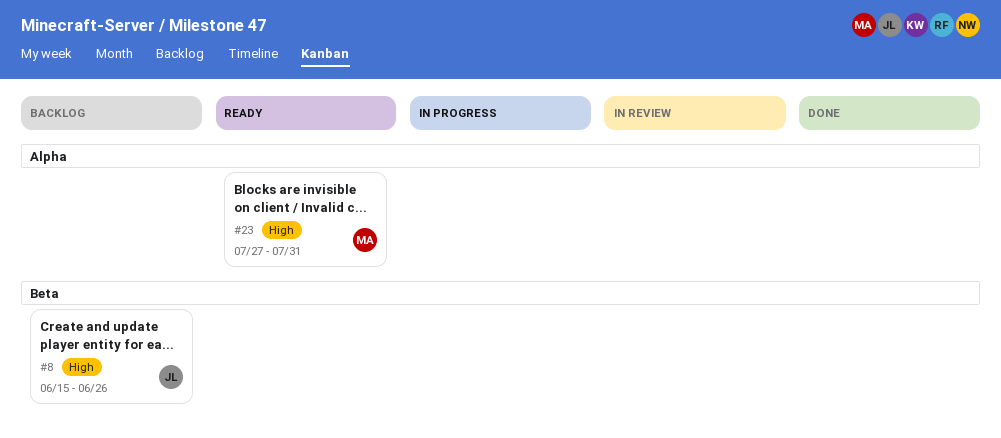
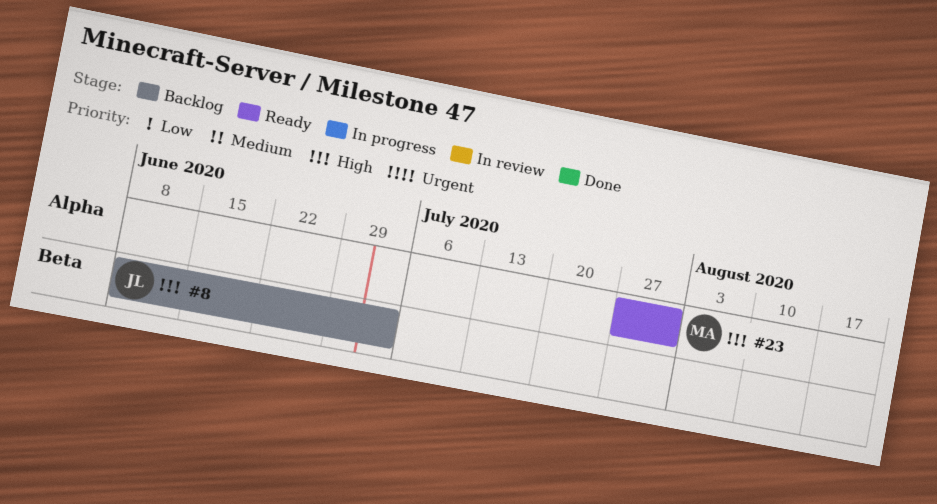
#8, start: Jun 15 -> Jun 8
#8, due: Jun 26 -> Jul 3

